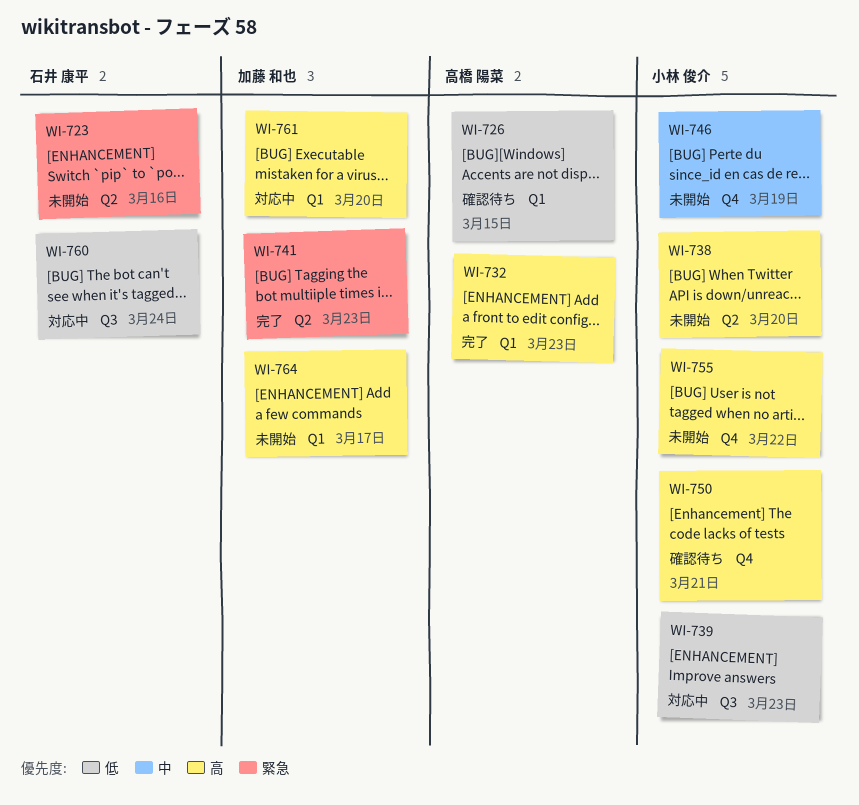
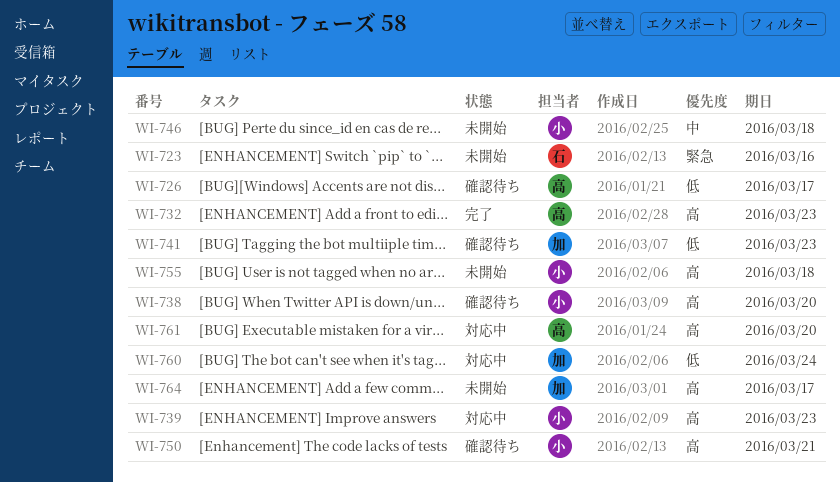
WI-726, due: Mar 15 -> Mar 17
WI-738, status: 未開始 -> 確認待ち
WI-739, priority: 低 -> 高
WI-741, status: 完了 -> 確認待ち
WI-741, priority: 緊急 -> 低
WI-746, due: Mar 19 -> Mar 18
WI-755, due: Mar 22 -> Mar 18
WI-760, owner: 石井 康平 -> 加藤 和也
WI-761, owner: 加藤 和也 -> 高橋 陽菜

